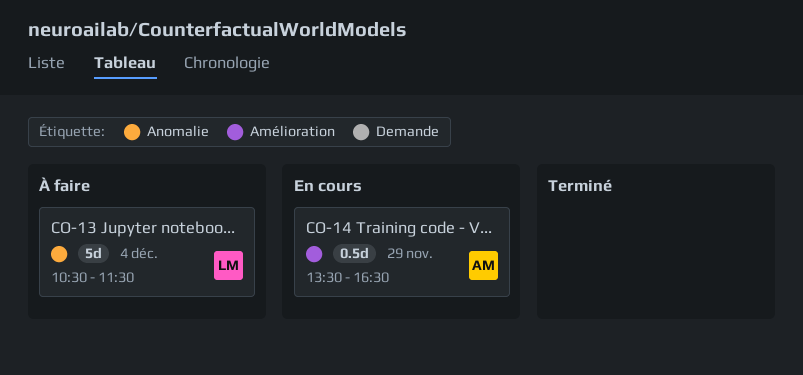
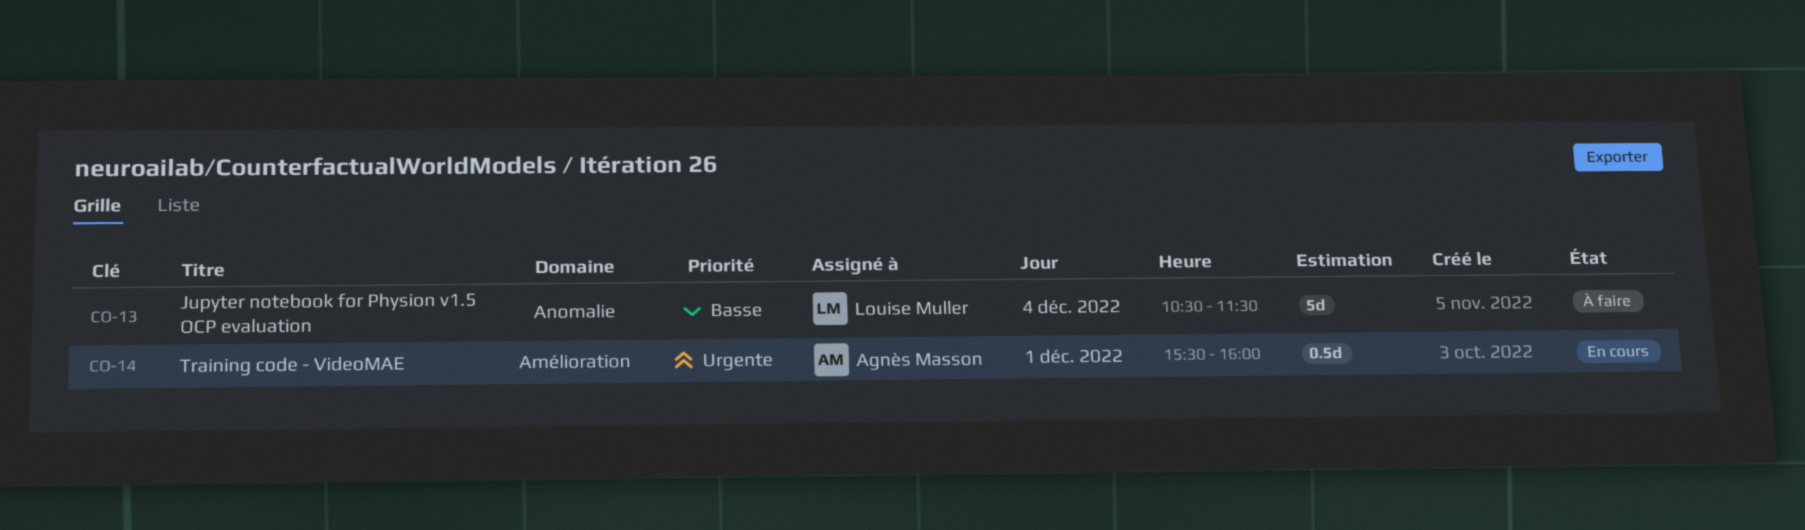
CO-14, day: Nov 29 -> Dec 1
CO-14, begins: 13:30 -> 15:30
CO-14, ends: 16:30 -> 16:00

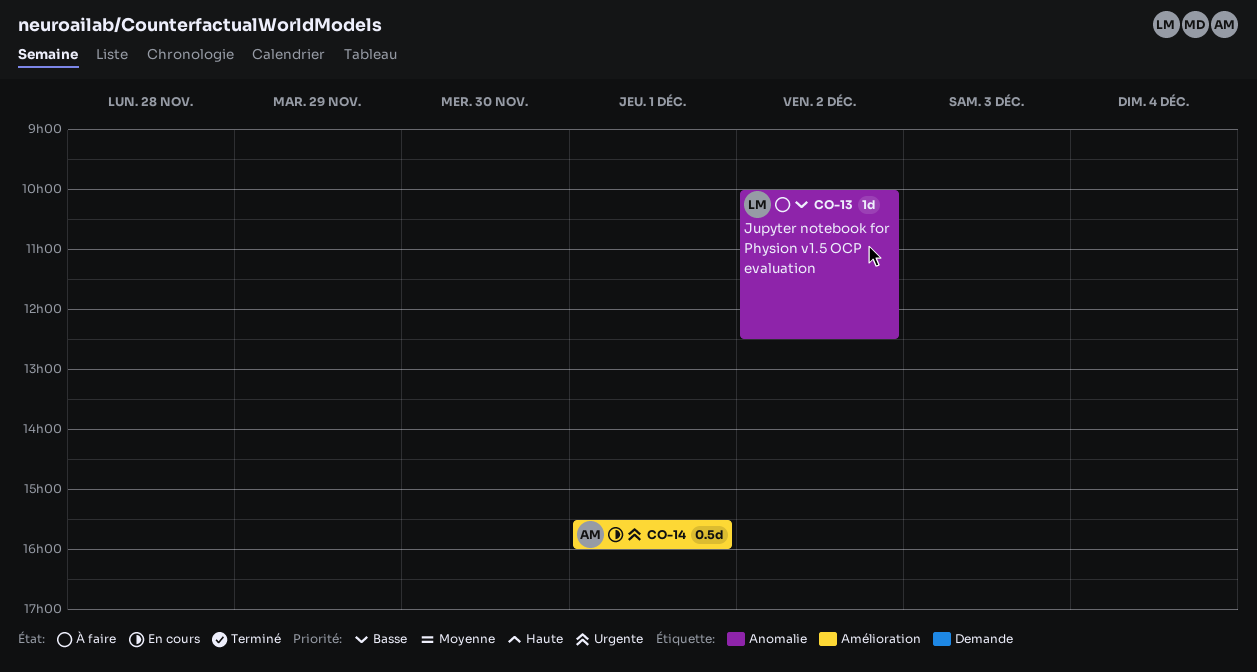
CO-13, estimate: 5d -> 1d
CO-13, day: Dec 4 -> Dec 2
CO-13, begins: 10:30 -> 10:00
CO-13, ends: 11:30 -> 12:30

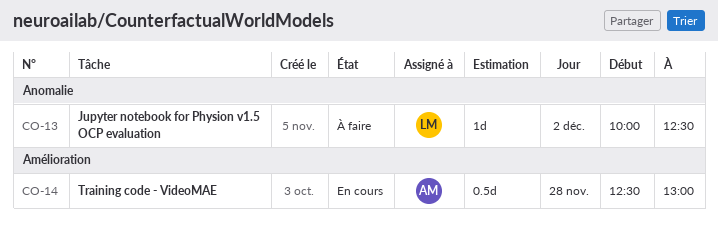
CO-14, day: Dec 1 -> Nov 28
CO-14, begins: 15:30 -> 12:30
CO-14, ends: 16:00 -> 13:00

